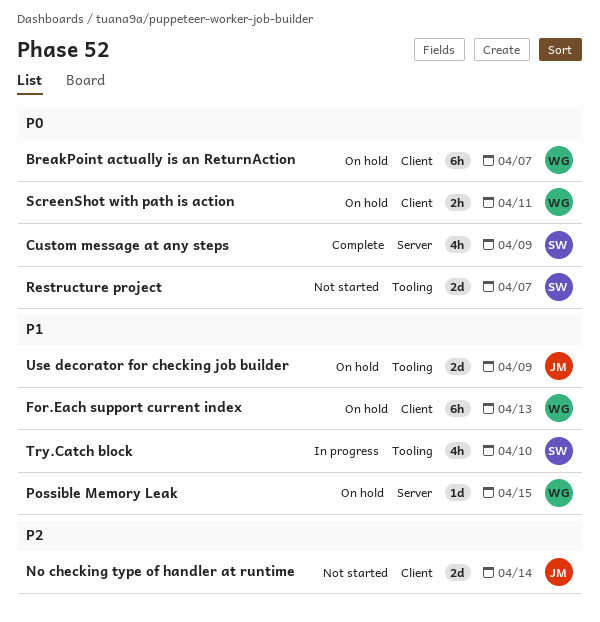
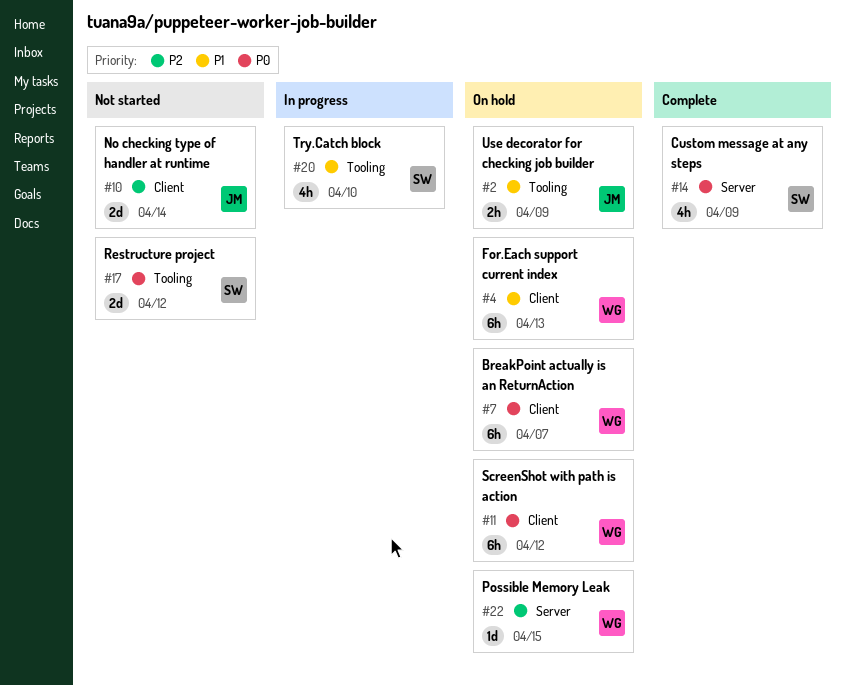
Possible Memory Leak, priority: P1 -> P2
Restructure project, due: Apr 7 -> Apr 12
ScreenShot with path is action, estimate: 2h -> 6h
ScreenShot with path is action, due: Apr 11 -> Apr 12
Use decorator for checking job builder, estimate: 2d -> 2h

